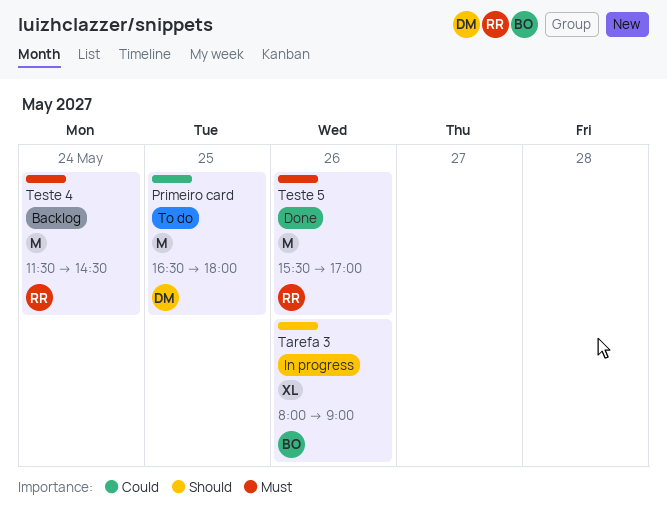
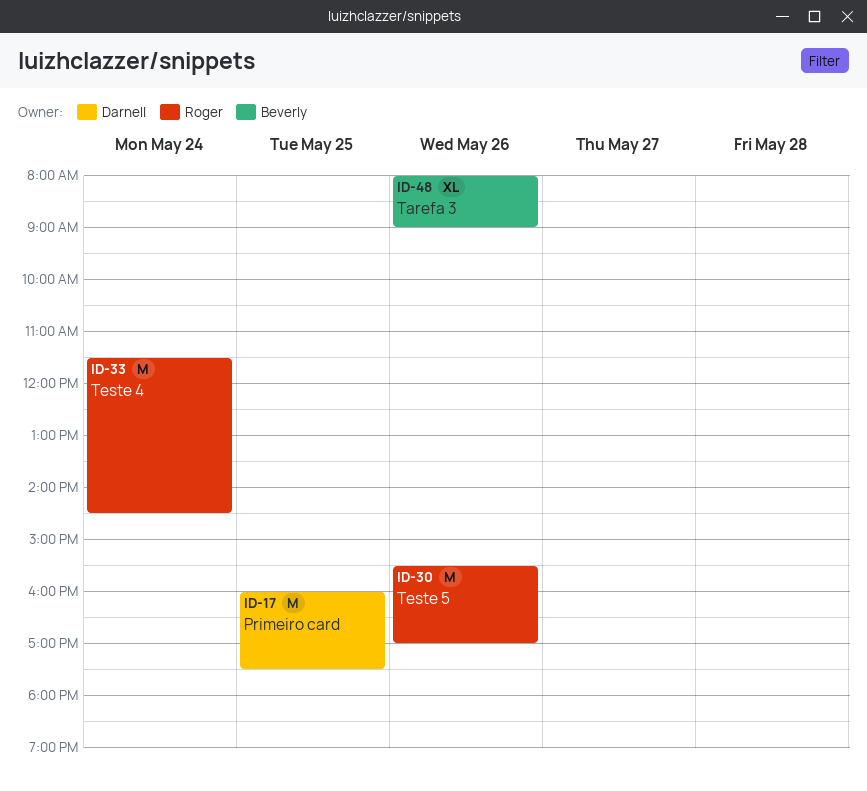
Primeiro card, begins: 16:30 -> 16:00
Primeiro card, ends: 18:00 -> 17:30

